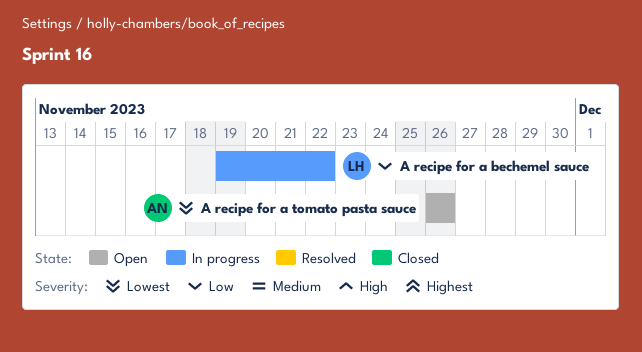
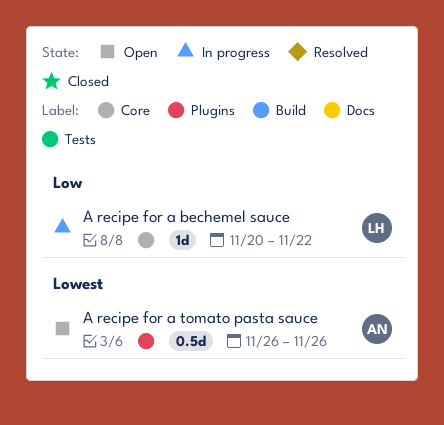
A recipe for a bechemel sauce, start: Nov 19 -> Nov 20

